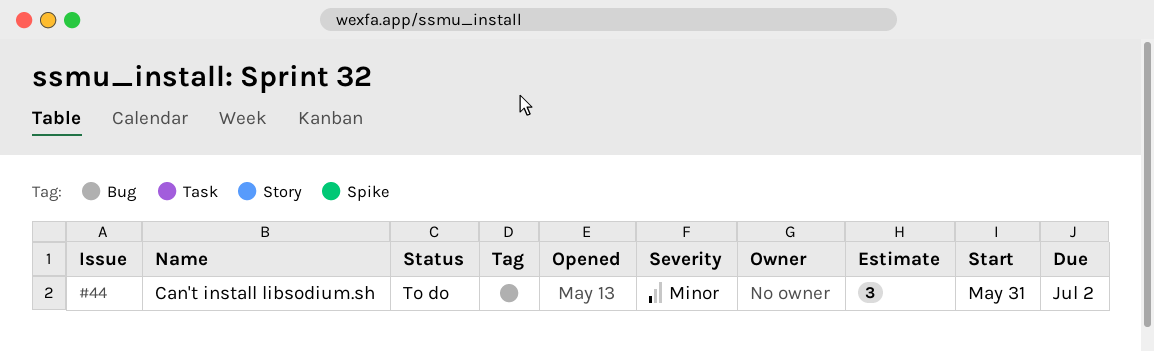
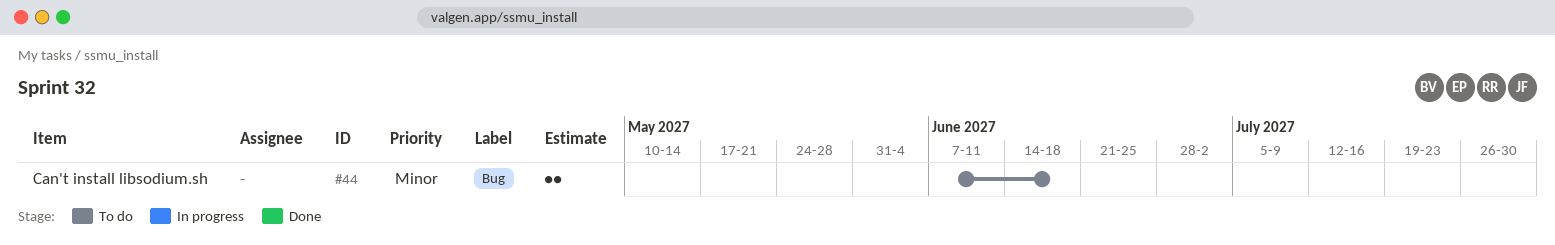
#44, estimate: 3 -> 2
#44, start: May 31 -> Jun 7
#44, due: Jul 2 -> Jun 18

